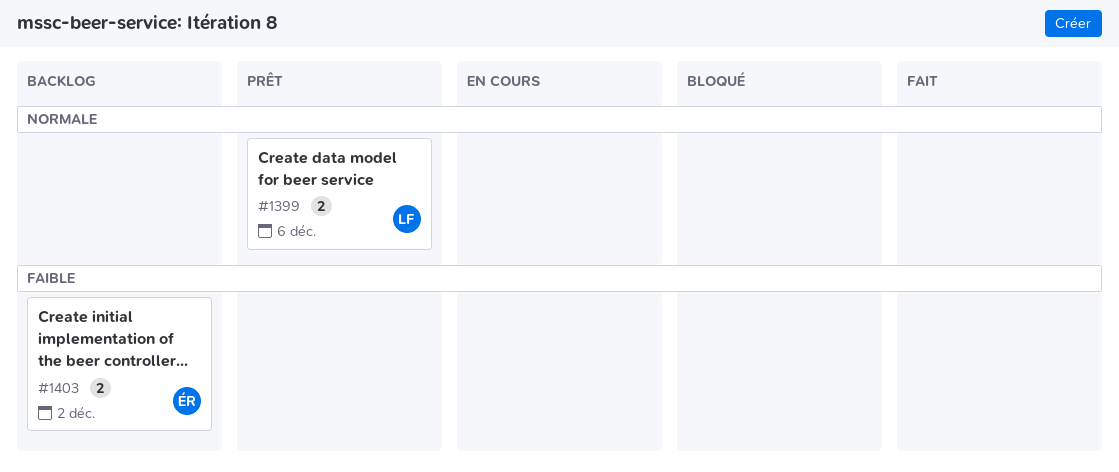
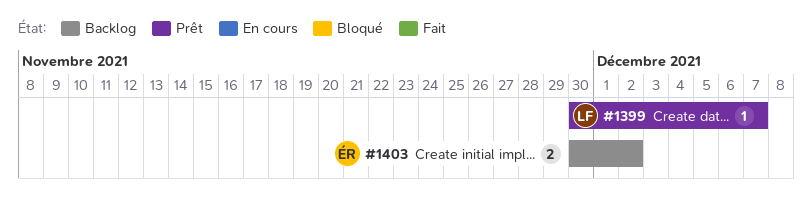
#1399, estimate: 2 -> 1
#1399, due: Dec 6 -> Dec 7

